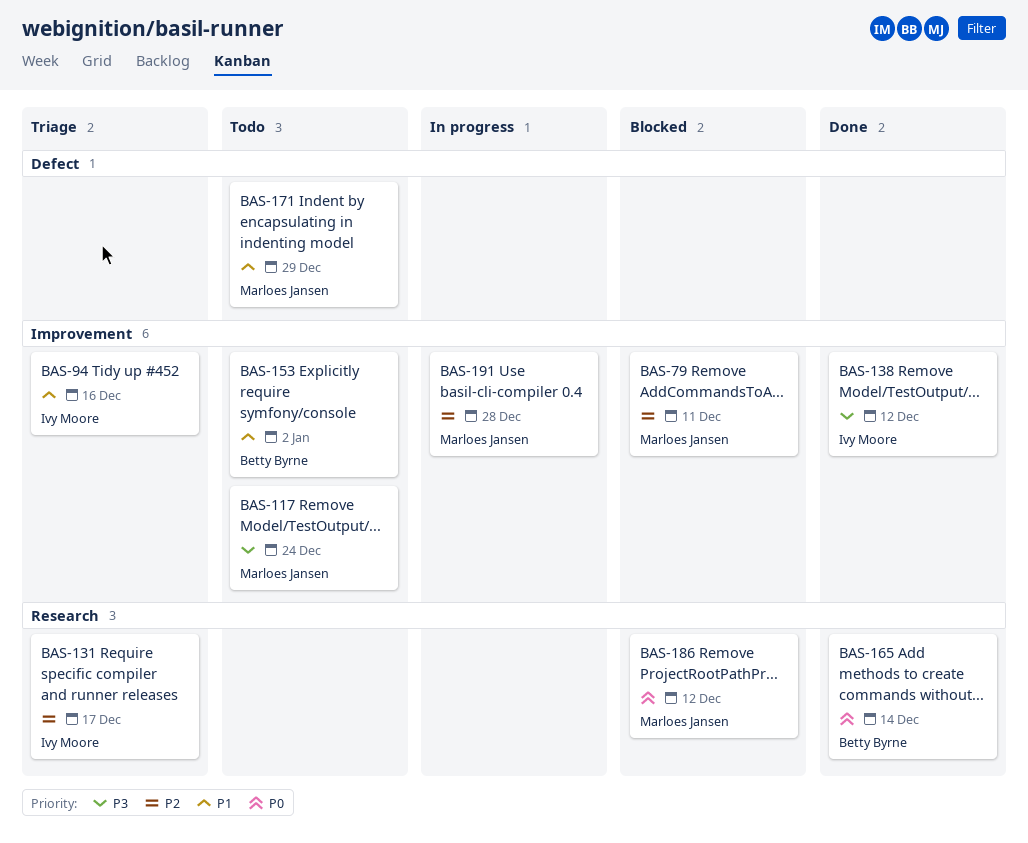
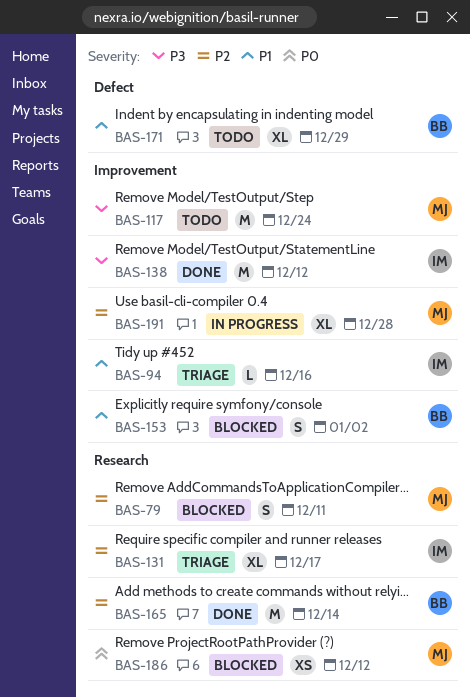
BAS-79, label: Improvement -> Research
BAS-153, status: Todo -> Blocked
BAS-165, priority: P0 -> P2
BAS-171, owner: Marloes Jansen -> Betty Byrne

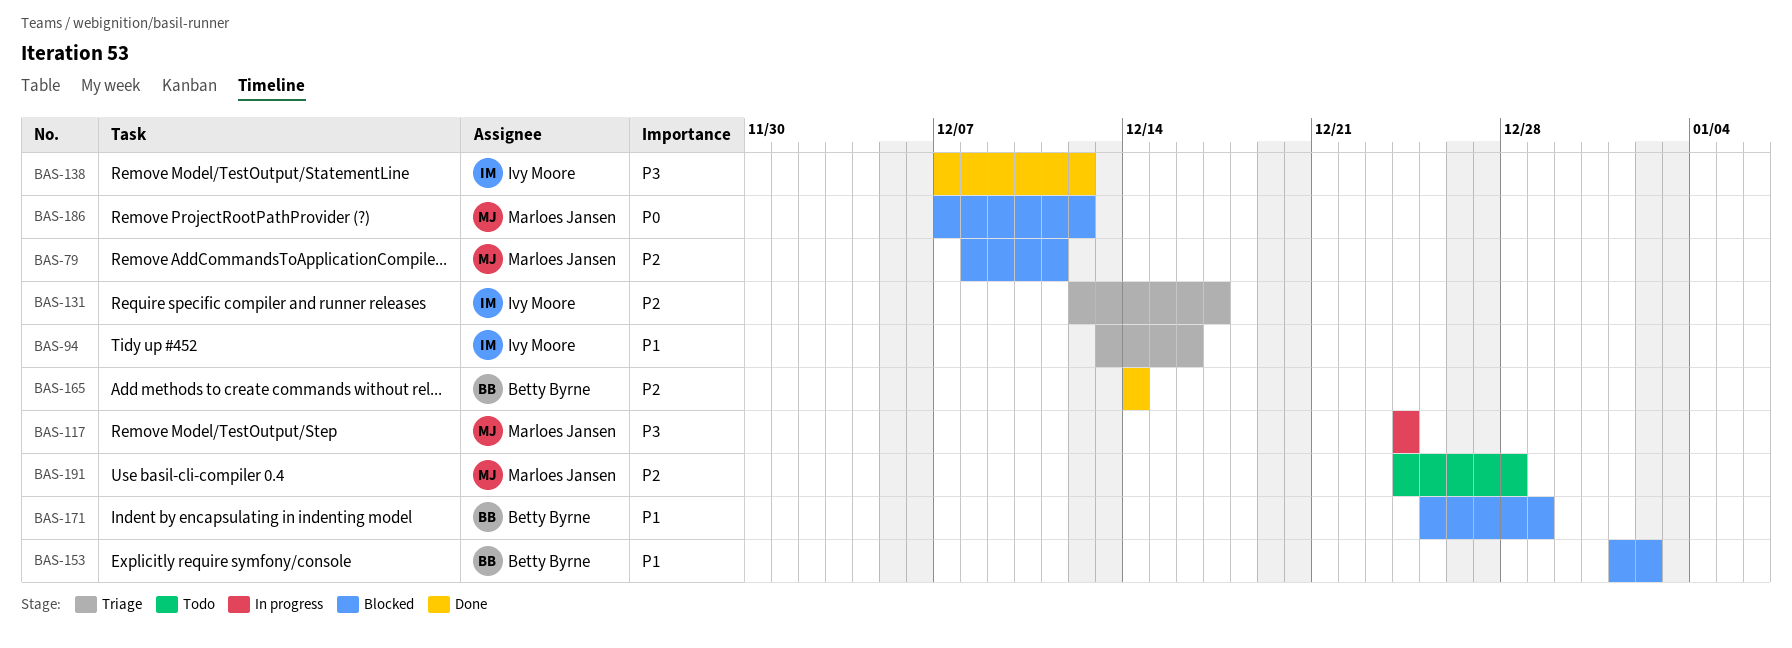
BAS-117, status: Todo -> In progress
BAS-171, status: Todo -> Blocked
BAS-191, status: In progress -> Todo

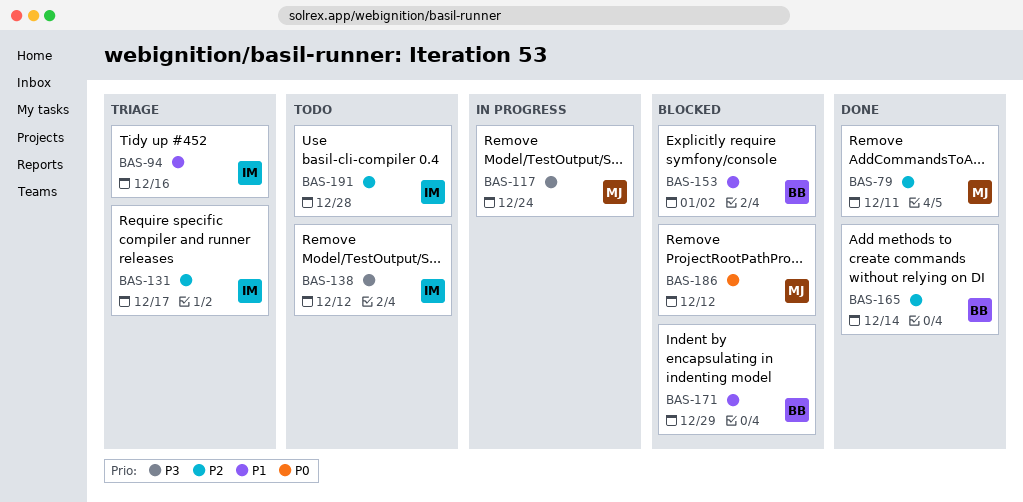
BAS-79, status: Blocked -> Done
BAS-138, status: Done -> Todo
BAS-191, owner: Marloes Jansen -> Ivy Moore

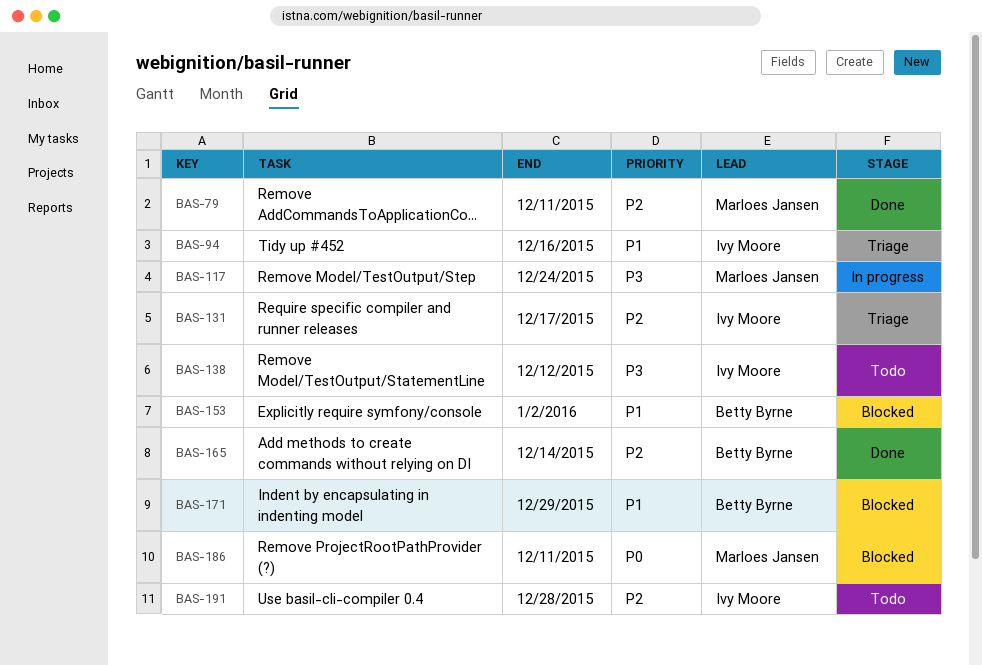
BAS-186, due: Dec 12 -> Dec 11

